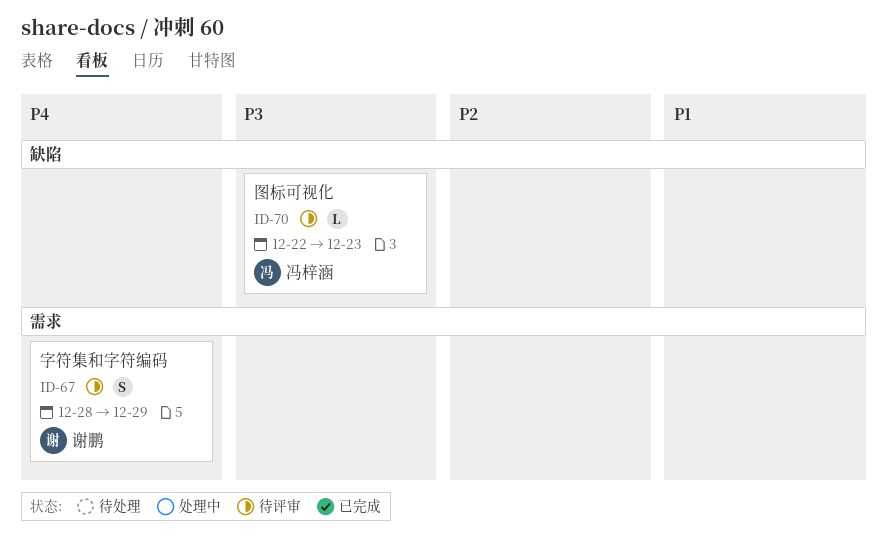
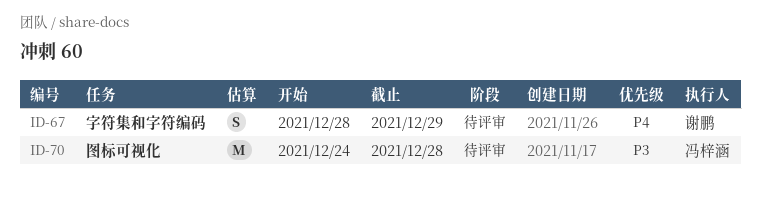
ID-70, estimate: L -> M
ID-70, start: Dec 22 -> Dec 24
ID-70, due: Dec 23 -> Dec 28

